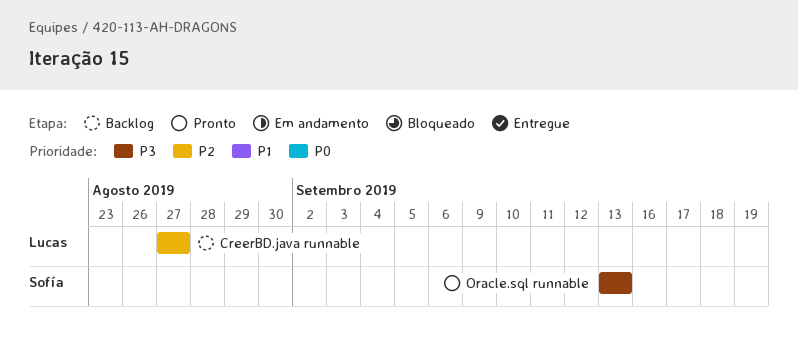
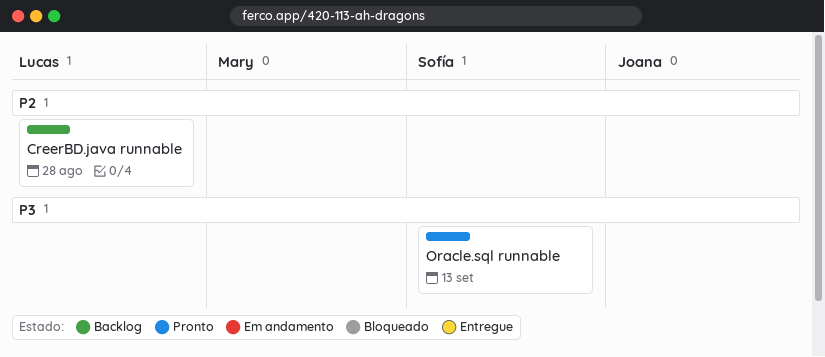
CreerBD.java runnable, due: Aug 27 -> Aug 28

